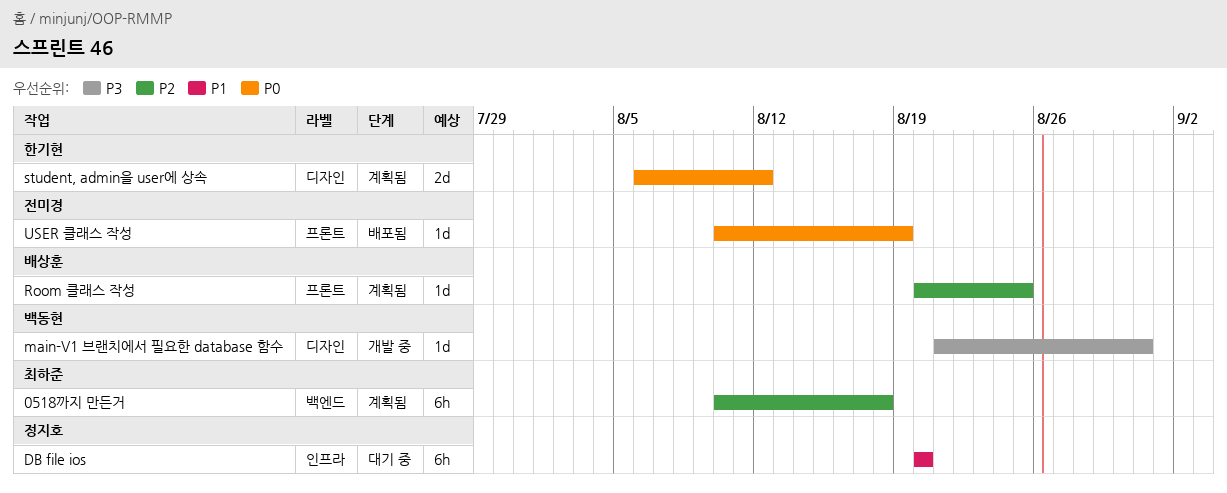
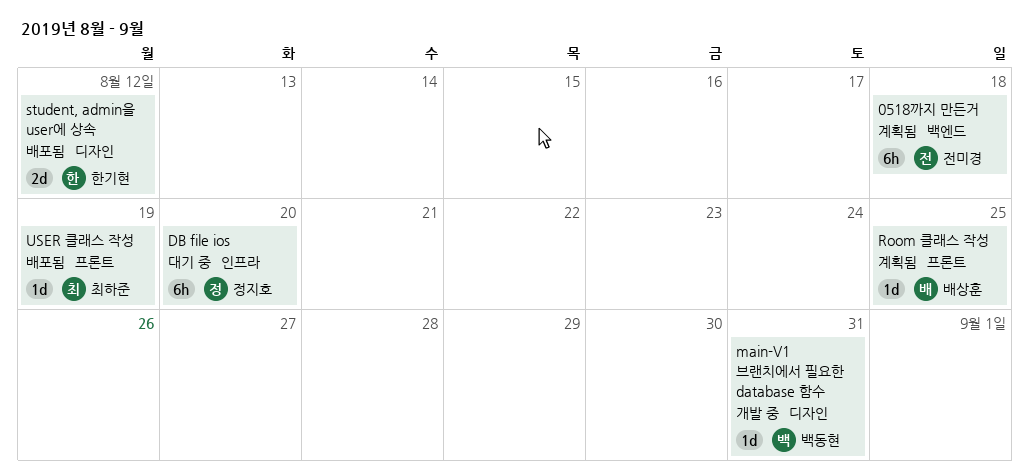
0518까지 만든거, owner: 최하준 -> 전미경
student, admin을 user에 상속, status: 계획됨 -> 배포됨
USER 클래스 작성, owner: 전미경 -> 최하준

